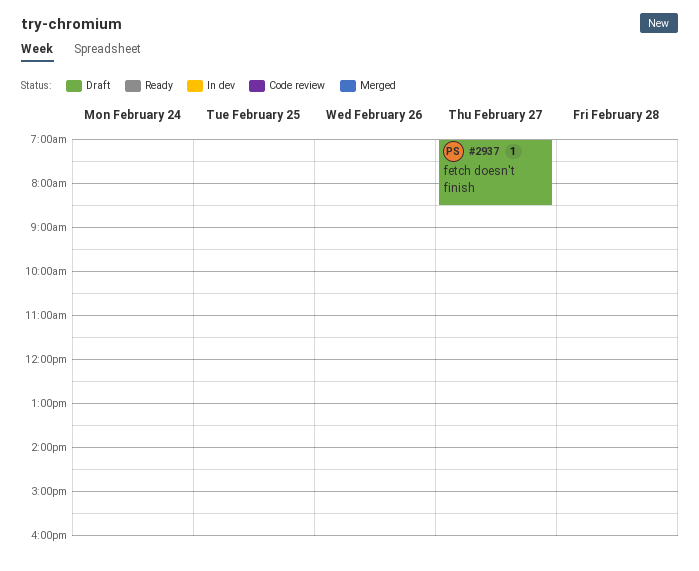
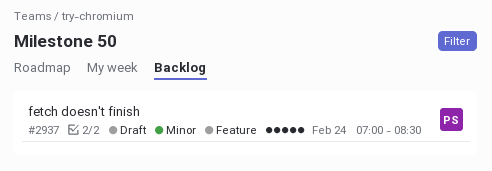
#2937, estimate: 1 -> 5
#2937, day: Feb 27 -> Feb 24

